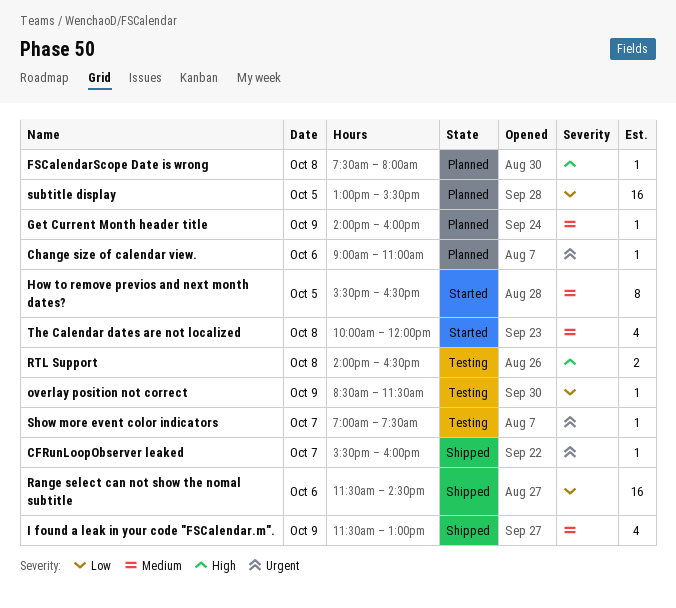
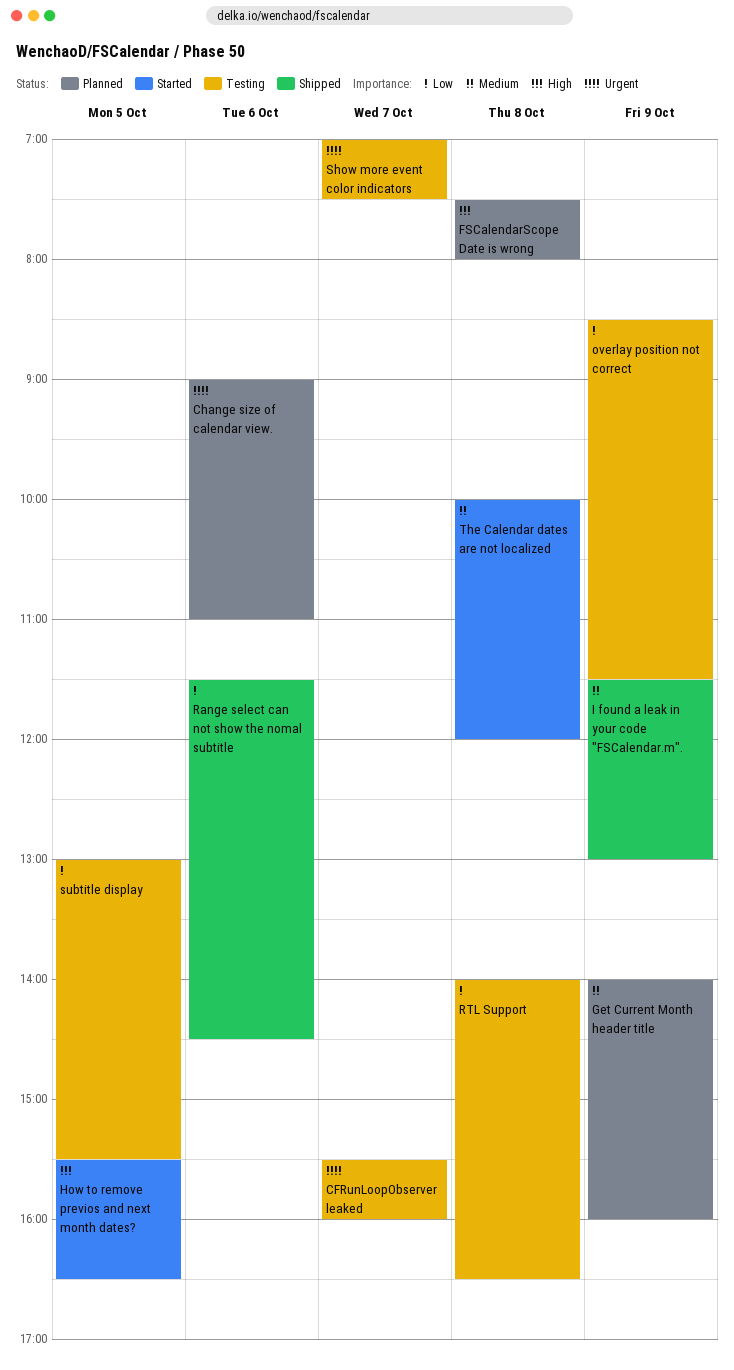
CFRunLoopObserver leaked, status: Shipped -> Testing
How to remove previos and next month dates?, priority: Medium -> High
RTL Support, priority: High -> Low
subtitle display, status: Planned -> Testing

